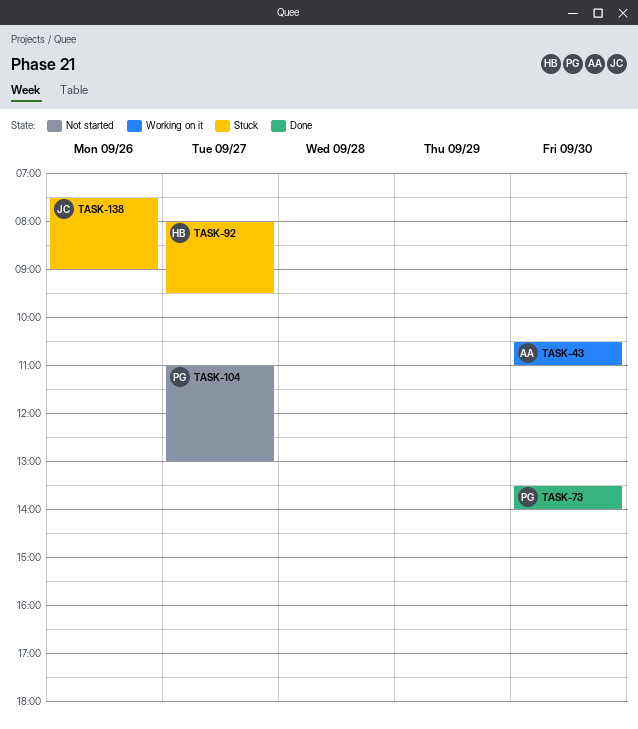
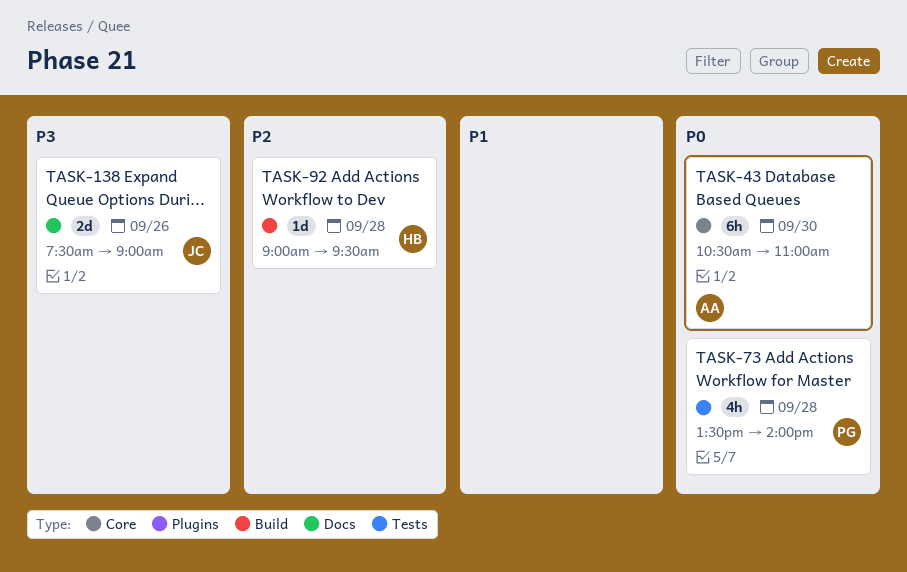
TASK-73, day: Sep 30 -> Sep 28
TASK-92, day: Sep 27 -> Sep 28
TASK-92, begins: 08:00 -> 09:00
TASK-104: present -> none

